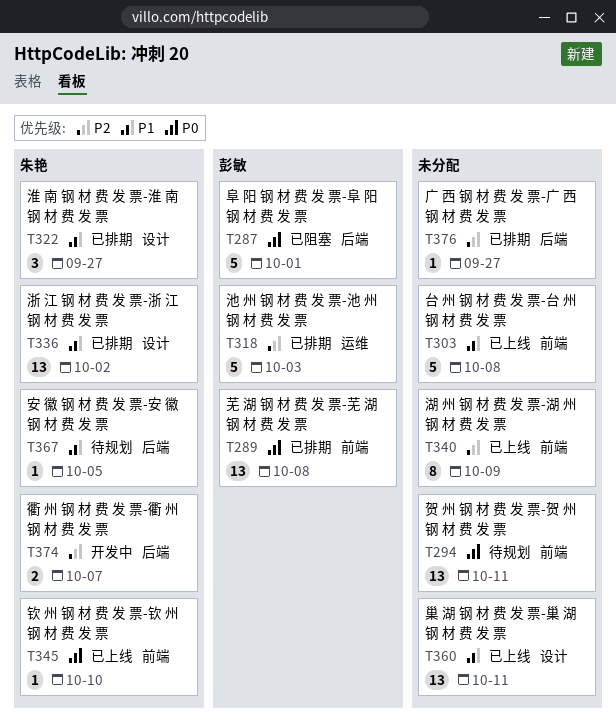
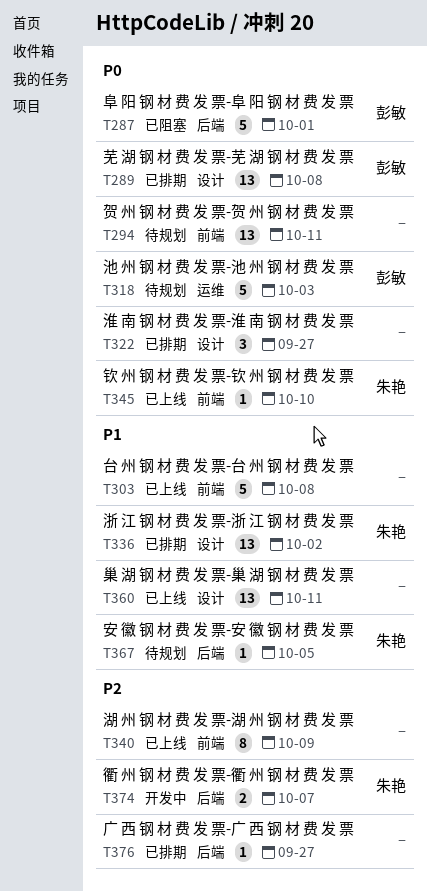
T289, label: 前端 -> 设计
T318, status: 已排期 -> 待规划
T318, priority: P2 -> P0
T322, owner: 朱艳 -> none
T322, priority: P1 -> P0

